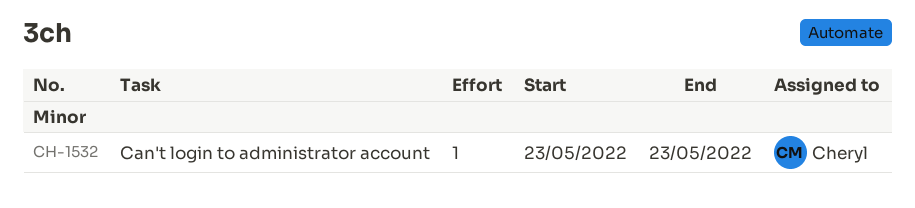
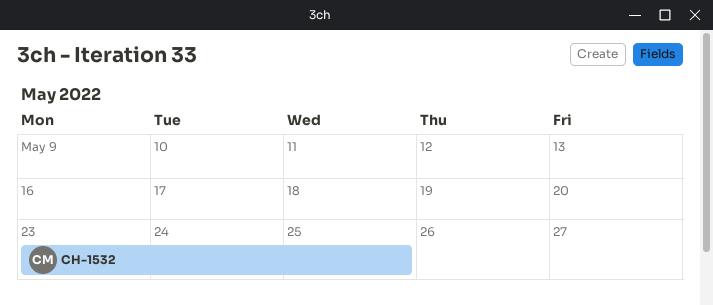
CH-1532, due: May 23 -> May 25

